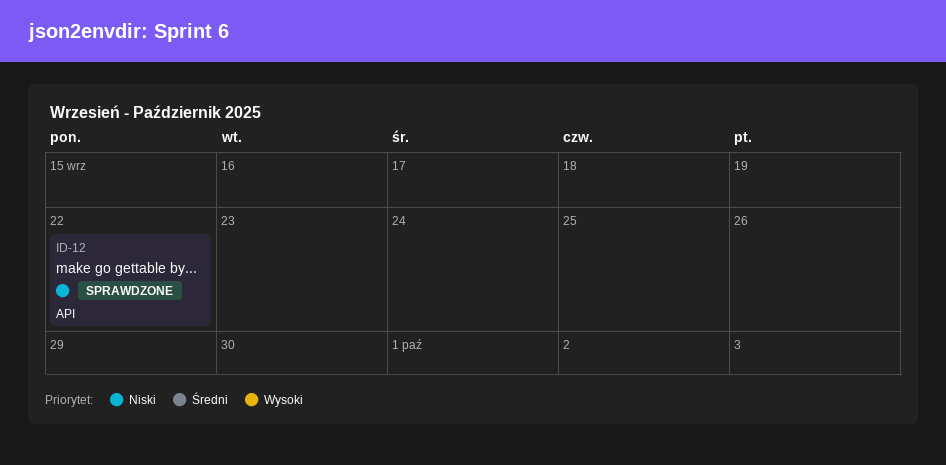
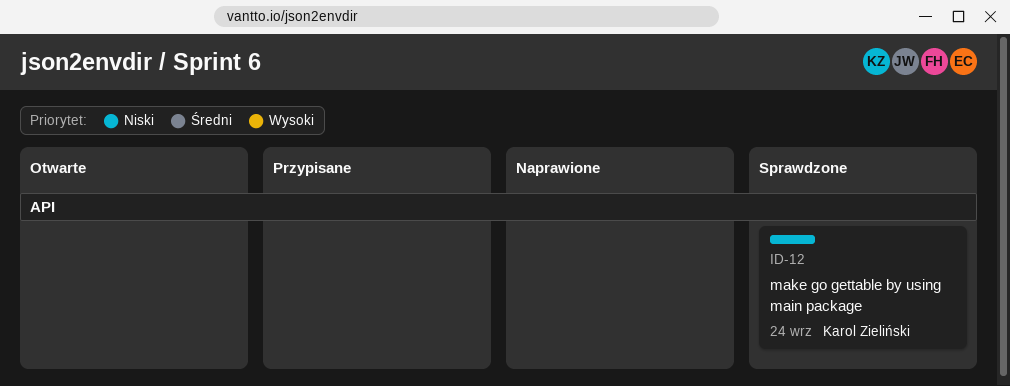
ID-12, due: Sep 22 -> Sep 24

